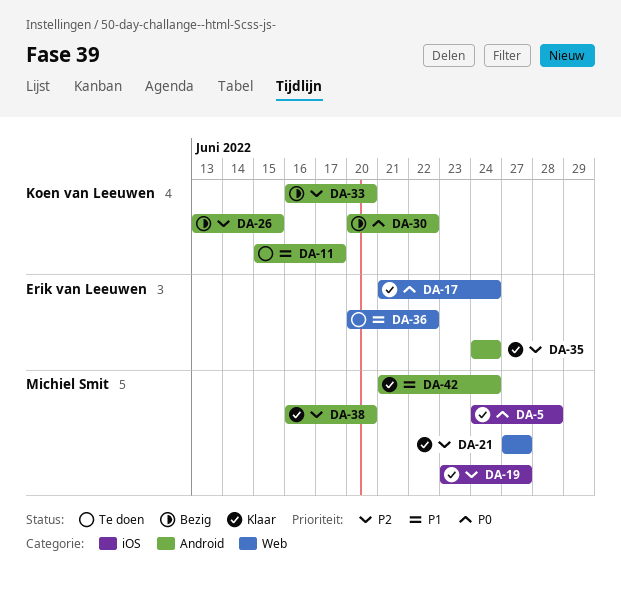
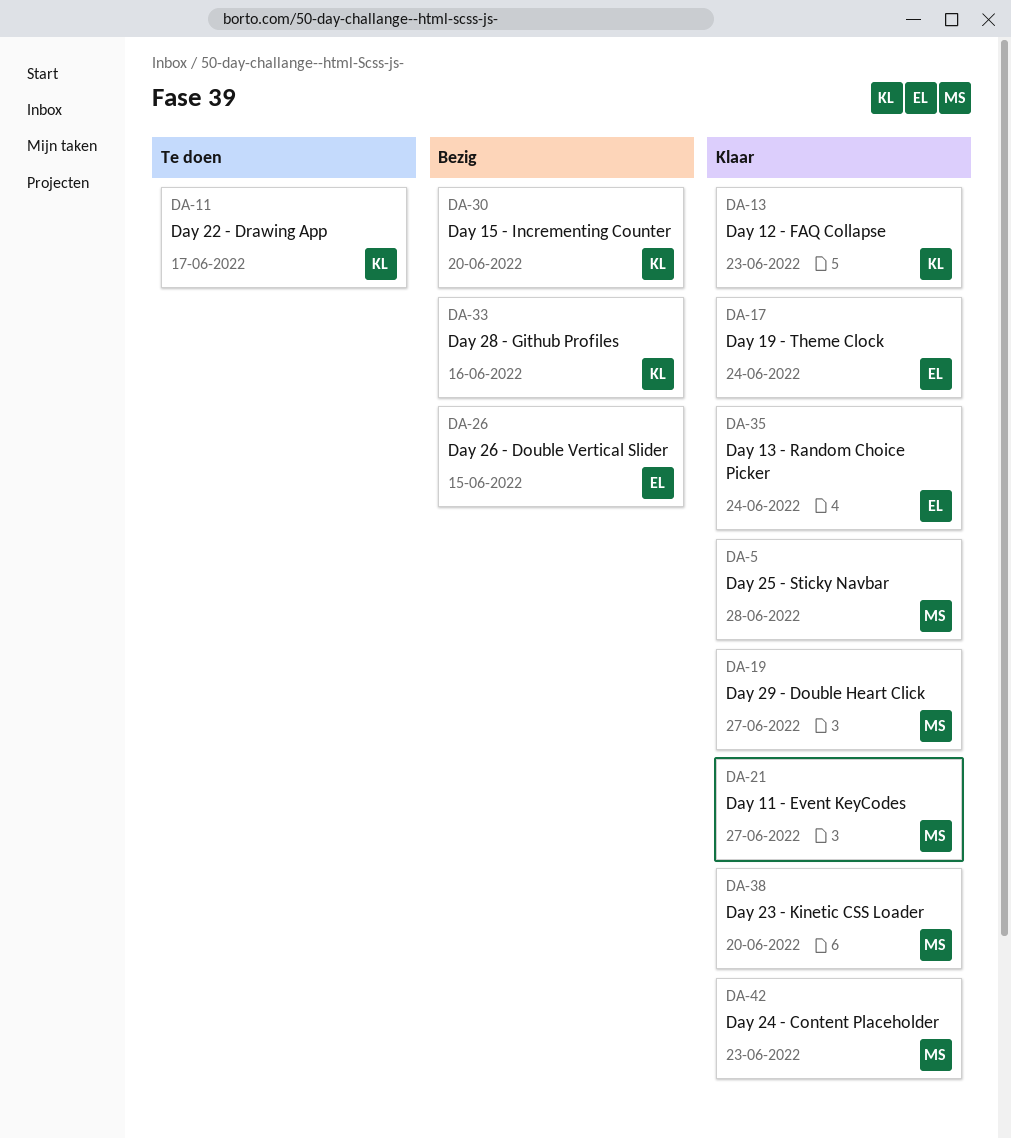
DA-13: none -> present
DA-26, owner: Koen van Leeuwen -> Erik van Leeuwen
DA-30, due: Jun 22 -> Jun 20
DA-33, due: Jun 20 -> Jun 16
DA-36: present -> none
DA-42, due: Jun 24 -> Jun 23

